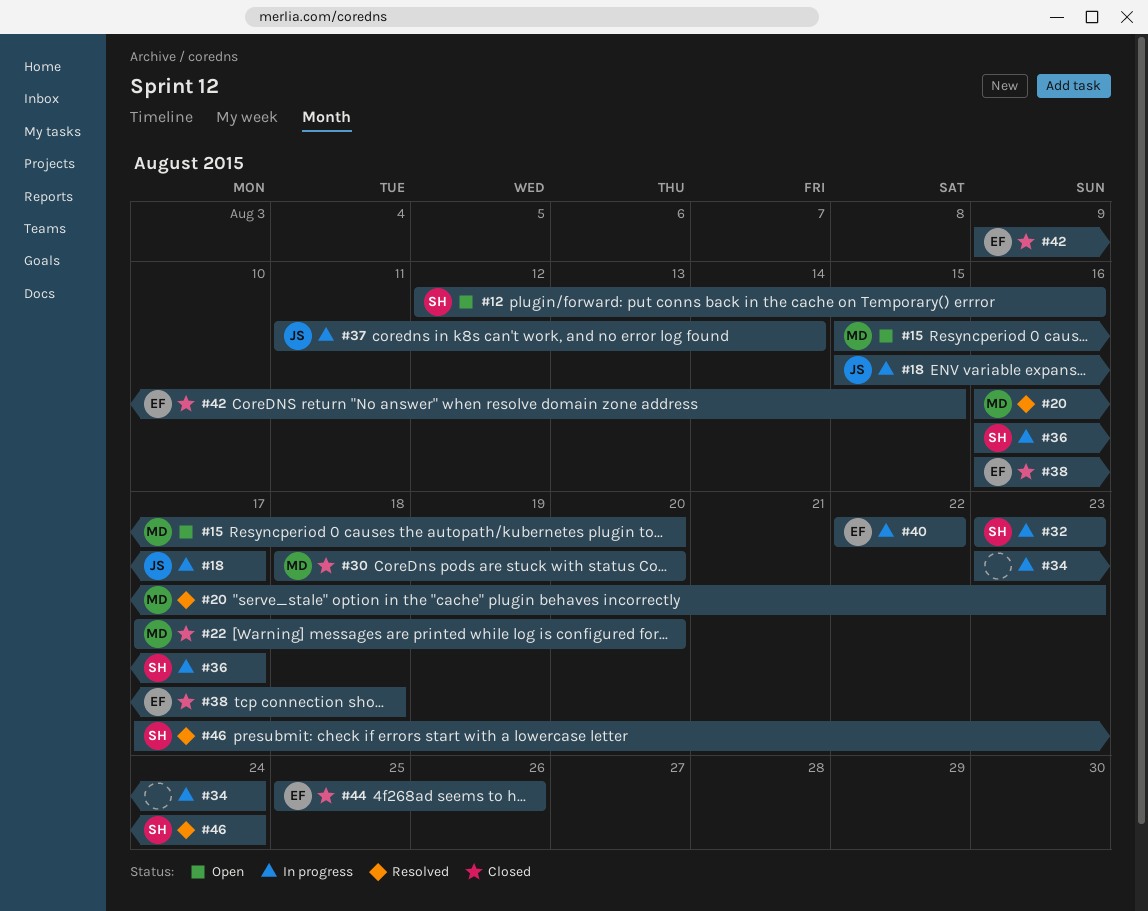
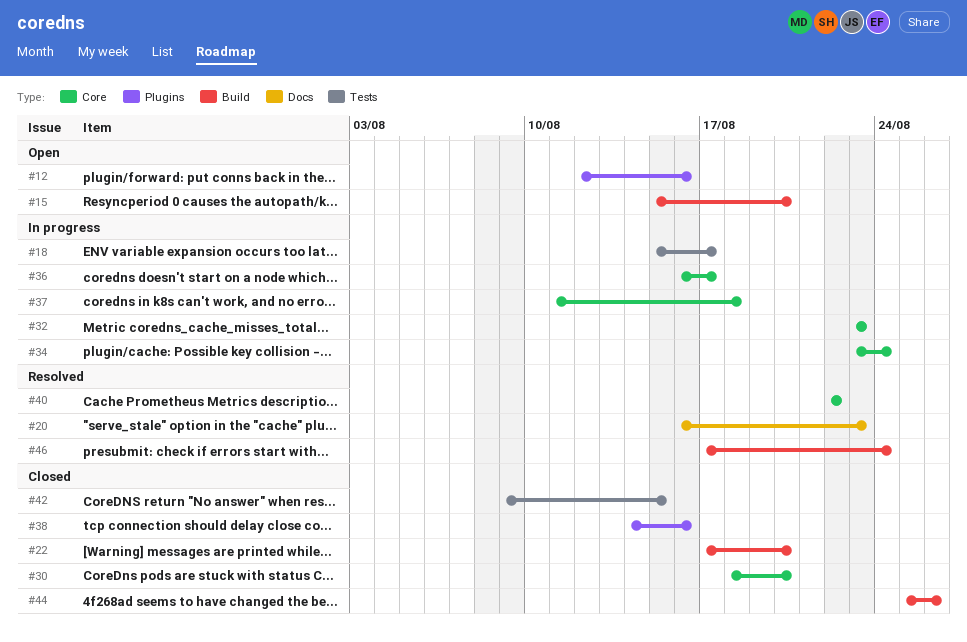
#37, due: Aug 14 -> Aug 18
#38, start: Aug 16 -> Aug 14
#38, due: Aug 18 -> Aug 16
#40, status: In progress -> Resolved

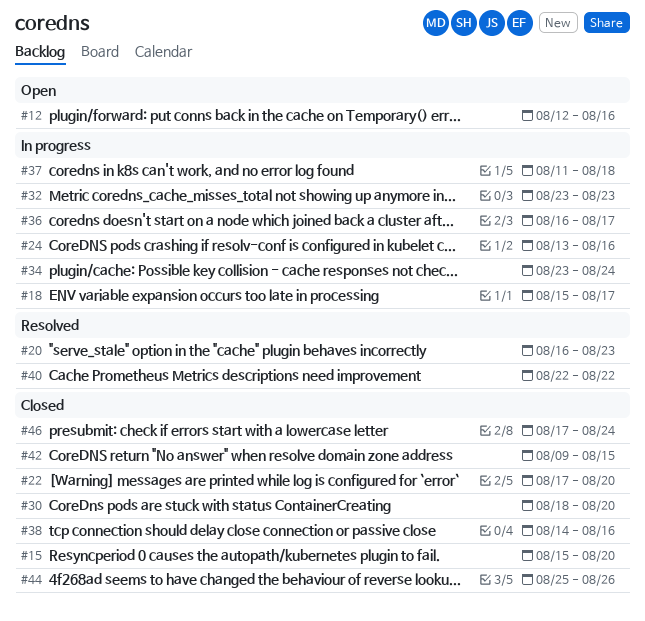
#15, status: Open -> Closed
#24: none -> present
#46, status: Resolved -> Closed

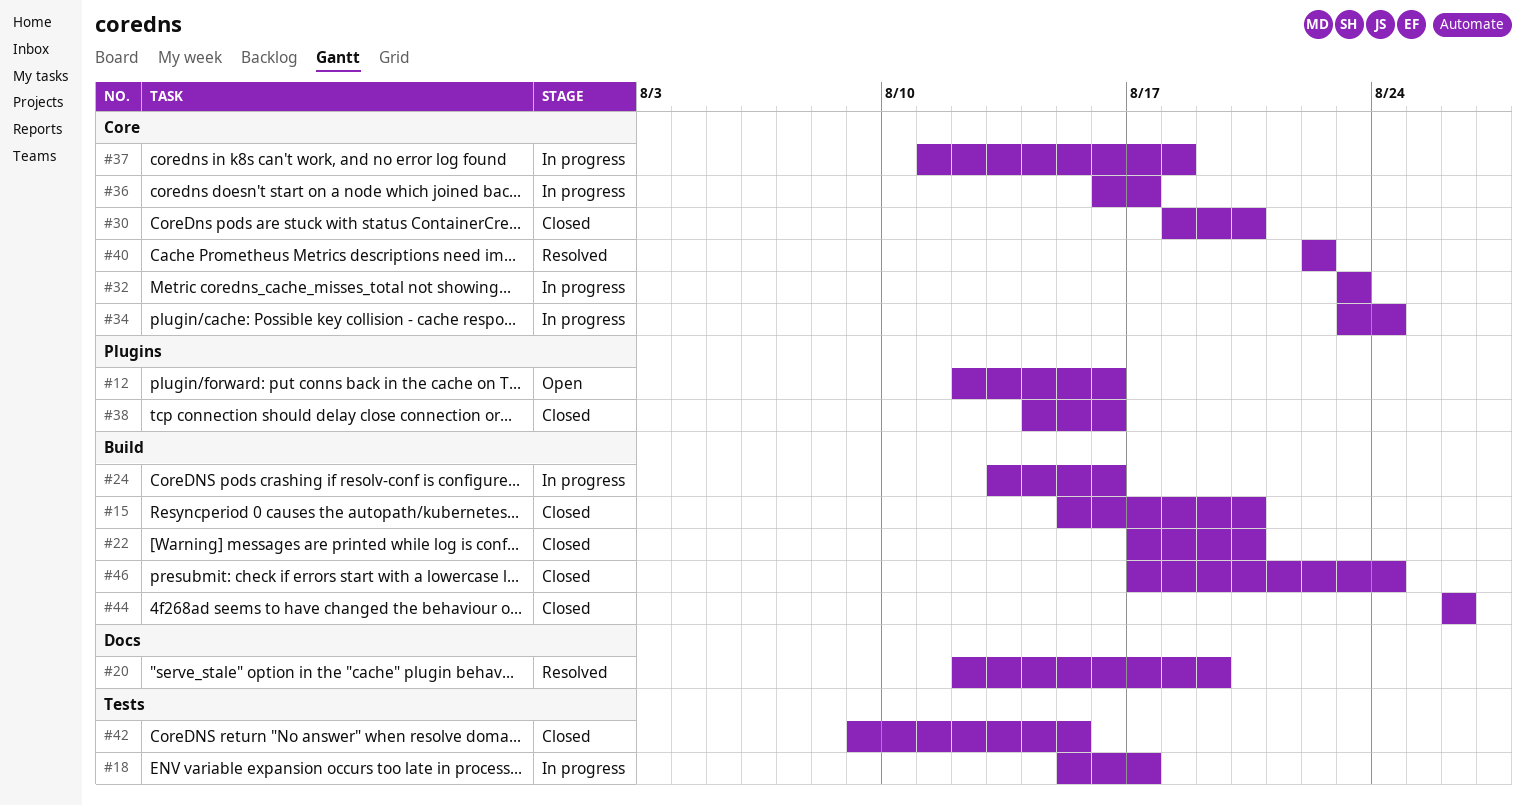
#20, start: Aug 16 -> Aug 12
#20, due: Aug 23 -> Aug 19
#44, start: Aug 25 -> Aug 26

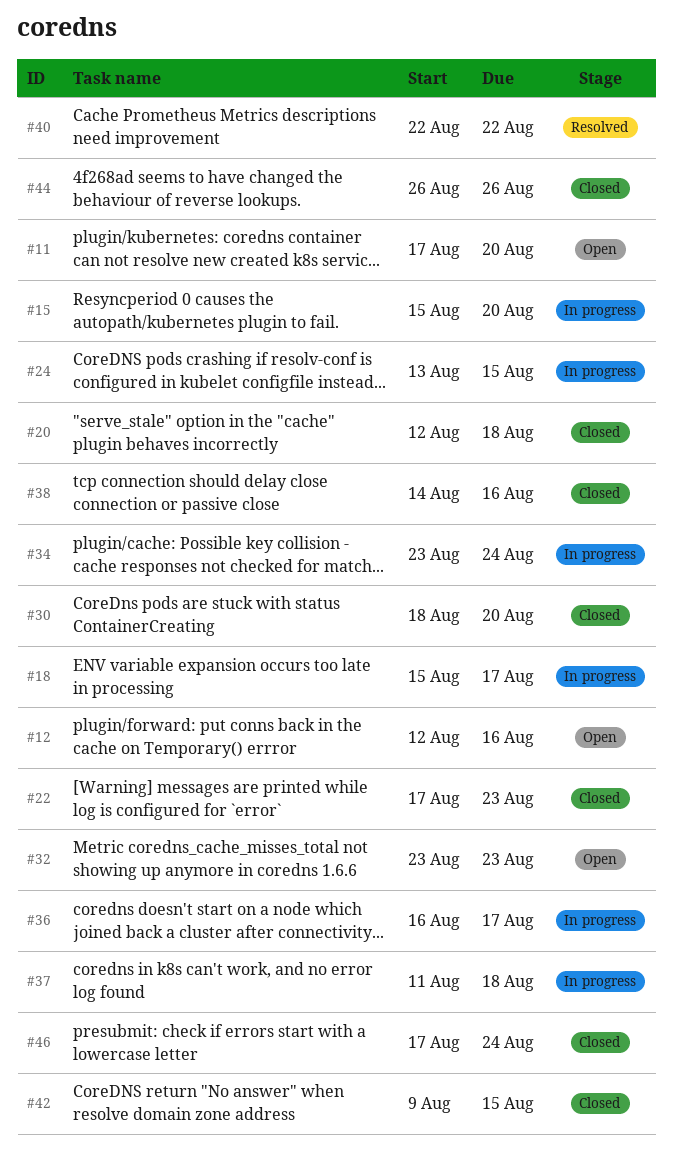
#11: none -> present
#15, status: Closed -> In progress
#20, status: Resolved -> Closed
#20, due: Aug 19 -> Aug 18
#22, due: Aug 20 -> Aug 23
#24, due: Aug 16 -> Aug 15
#32, status: In progress -> Open

